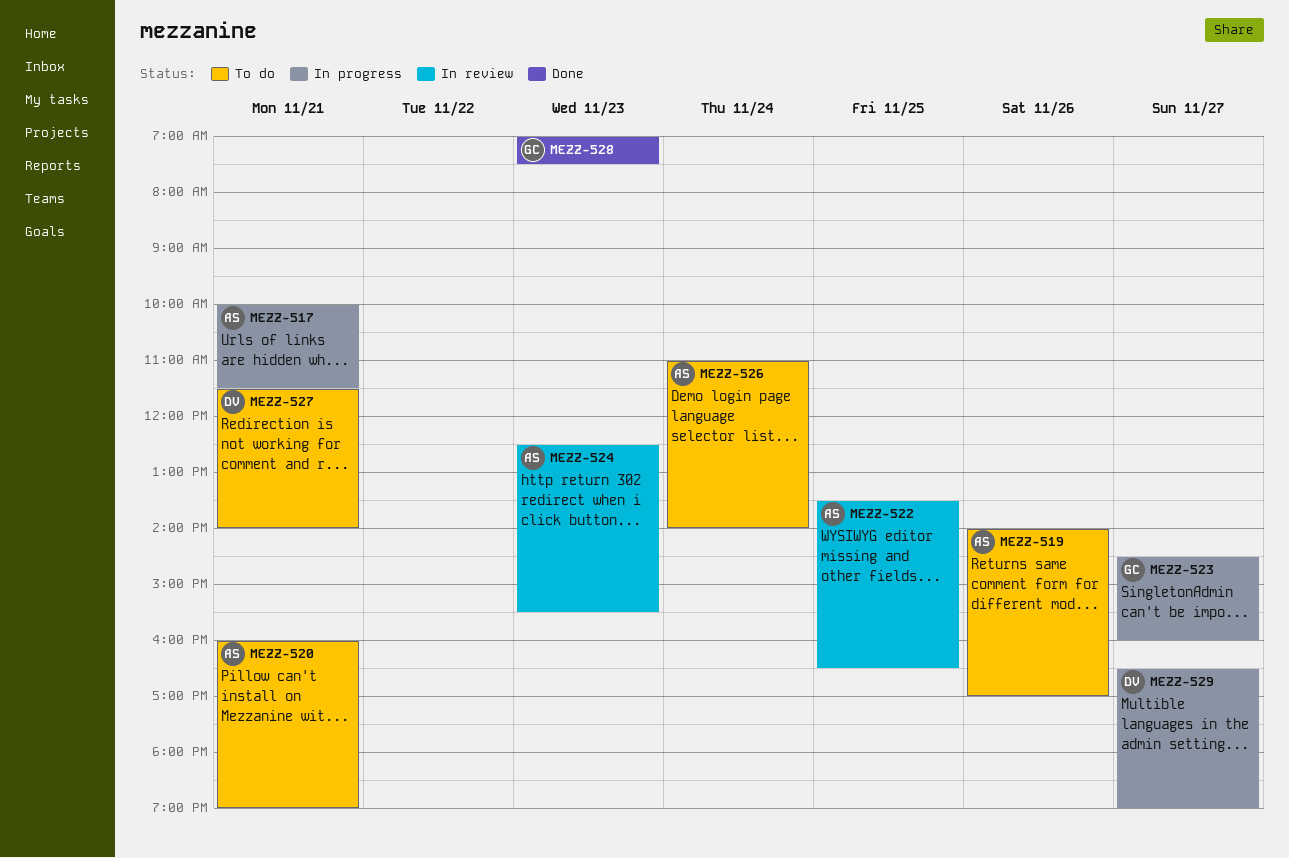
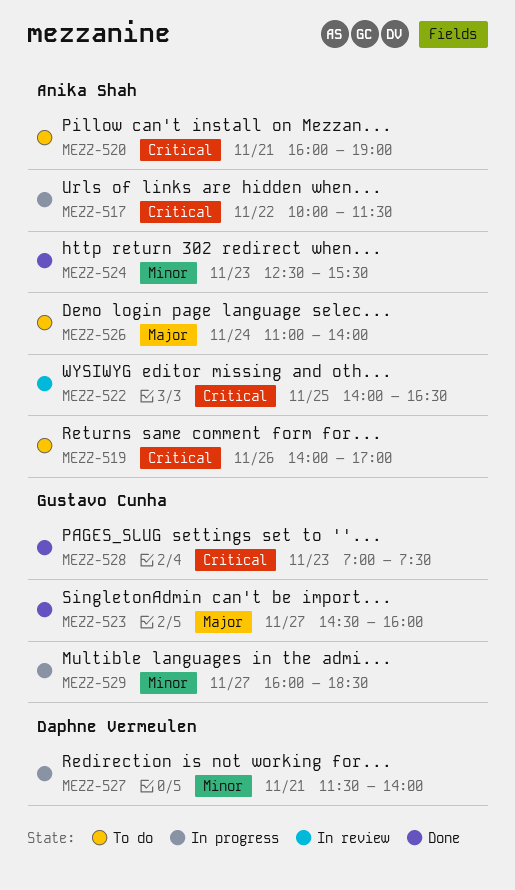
MEZZ-517, day: Nov 21 -> Nov 22
MEZZ-522, begins: 13:30 -> 14:00
MEZZ-523, status: In progress -> Done
MEZZ-524, status: In review -> Done
MEZZ-527, status: To do -> In progress
MEZZ-529, owner: Daphne Vermeulen -> Gustavo Cunha
MEZZ-529, begins: 16:30 -> 16:00
MEZZ-529, ends: 19:00 -> 18:30

